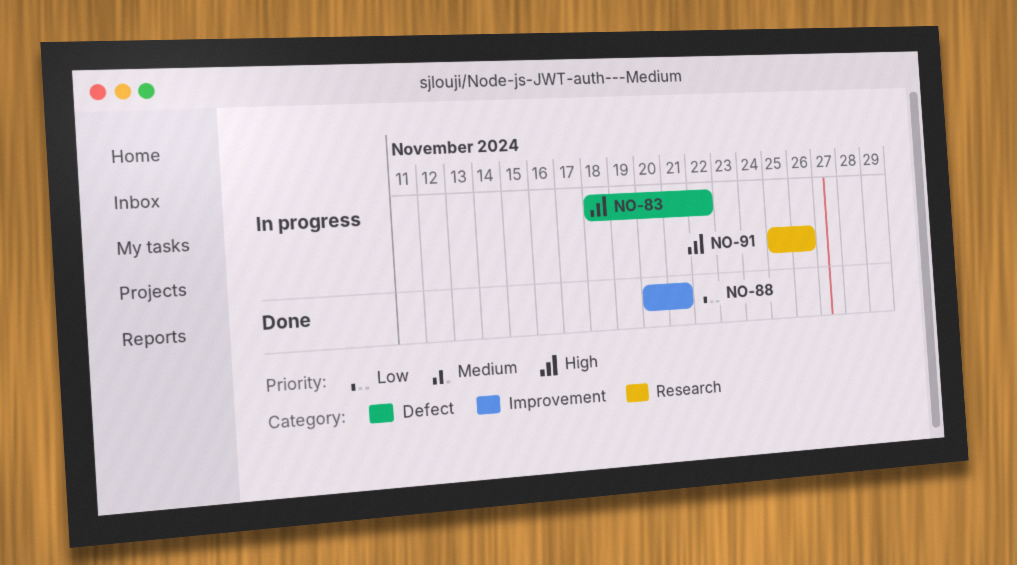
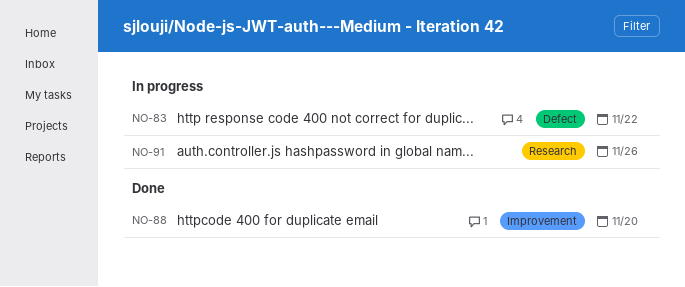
NO-88, due: Nov 21 -> Nov 20

